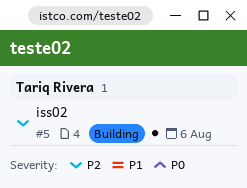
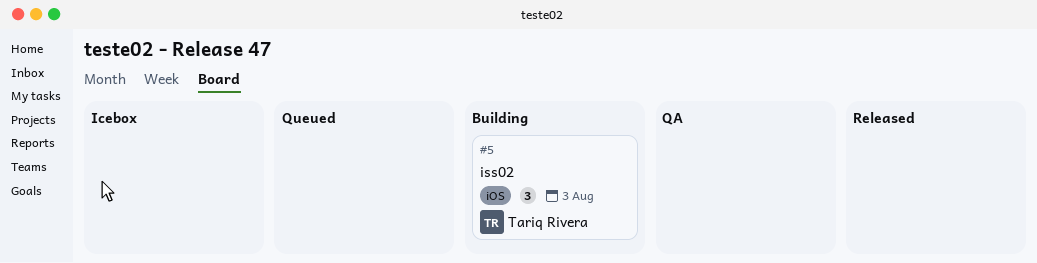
#5, estimate: 1 -> 3
#5, due: Aug 6 -> Aug 3

